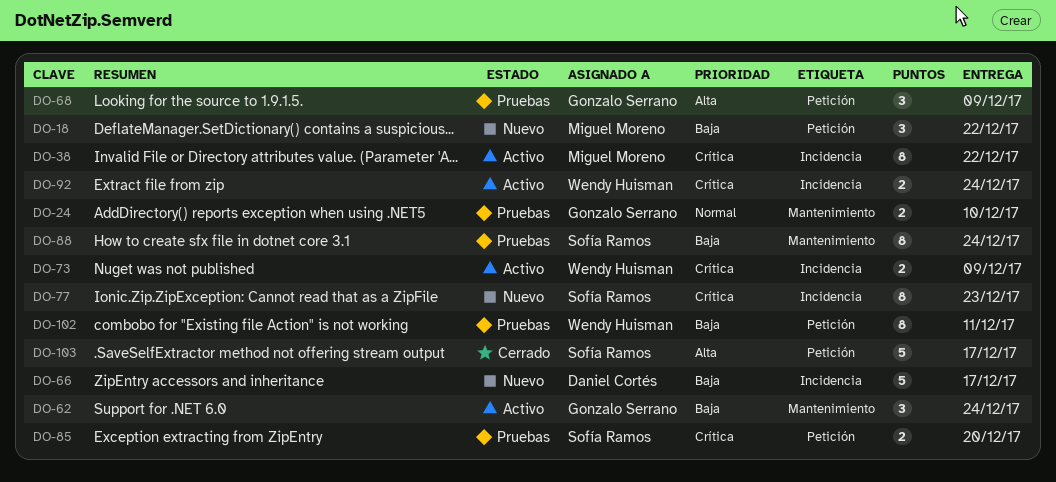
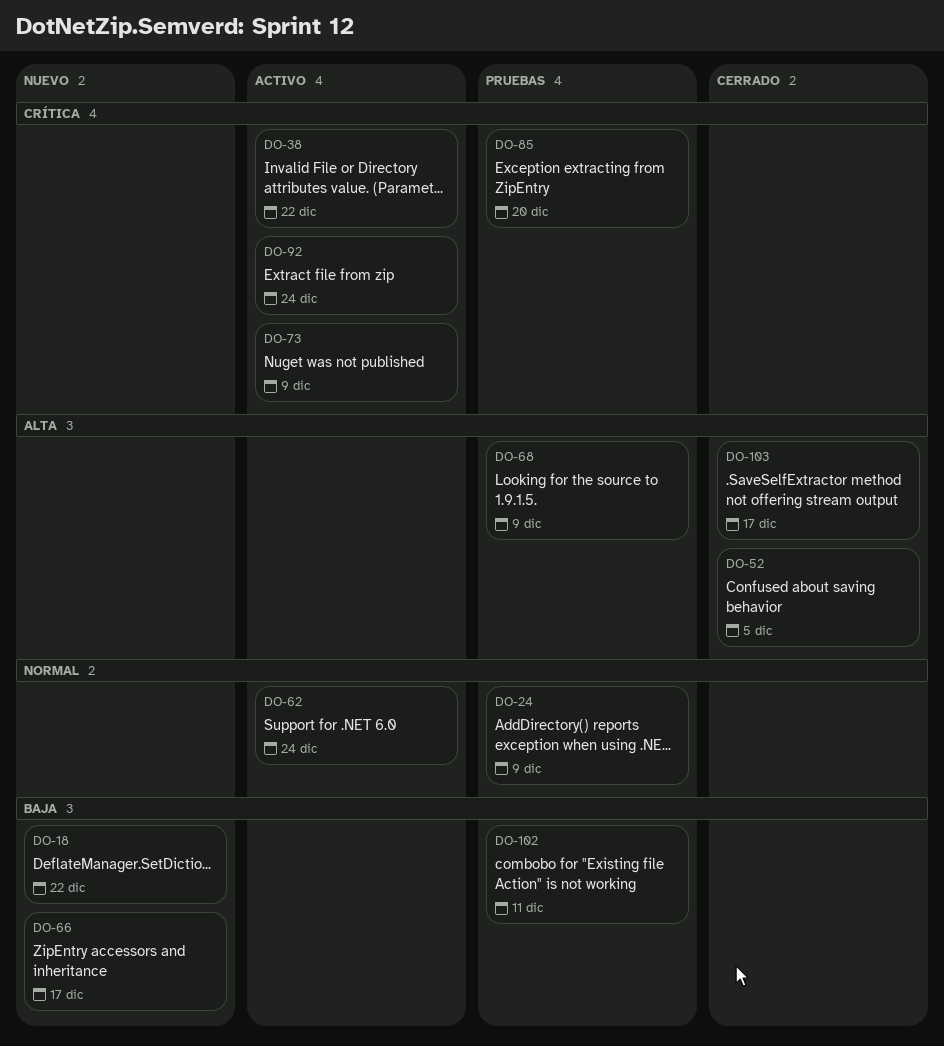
DO-24, due: Dec 10 -> Dec 9
DO-52: none -> present
DO-62, priority: Baja -> Normal
DO-77: present -> none
DO-88: present -> none

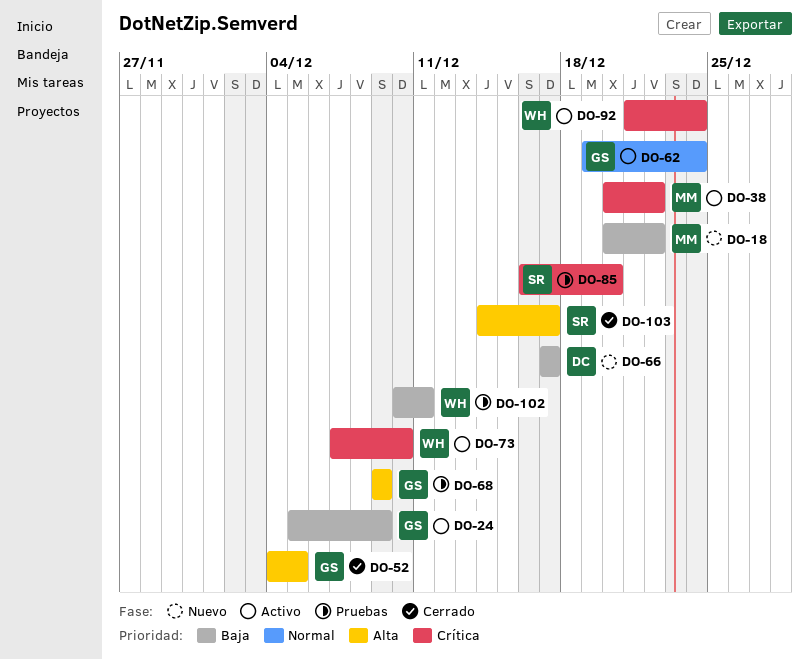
DO-24, status: Pruebas -> Activo
DO-24, priority: Normal -> Baja
DO-73, due: Dec 9 -> Dec 10

